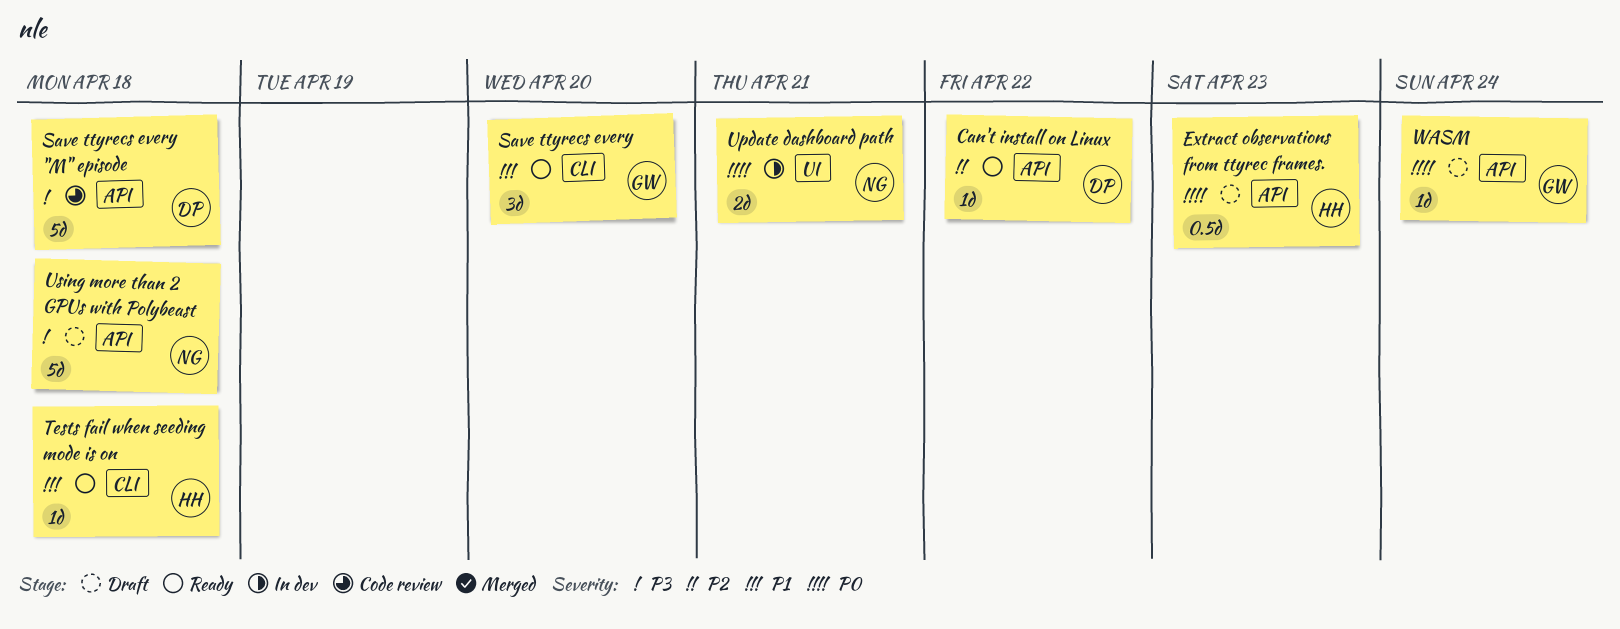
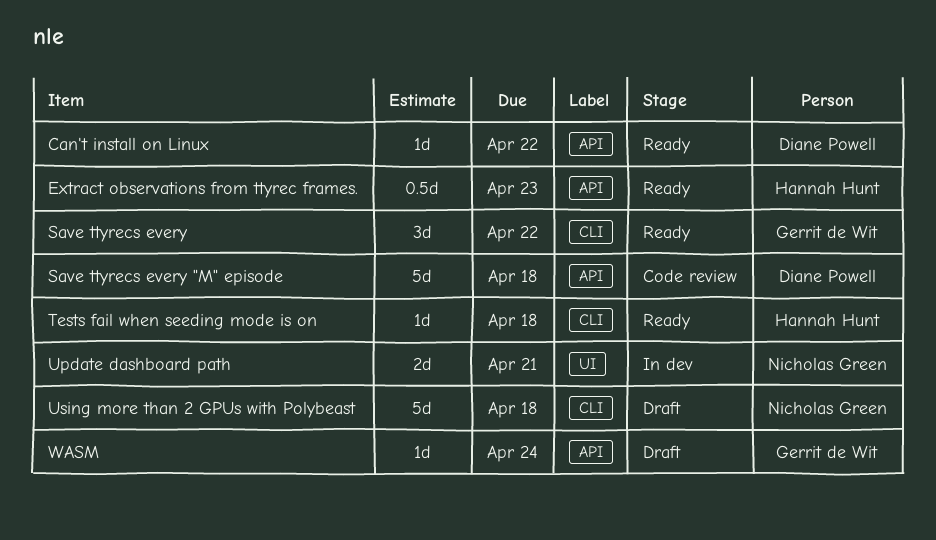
Extract observations from ttyrec frames., status: Draft -> Ready
Save ttyrecs every, due: Apr 20 -> Apr 22
Using more than 2 GPUs with Polybeast, label: API -> CLI

